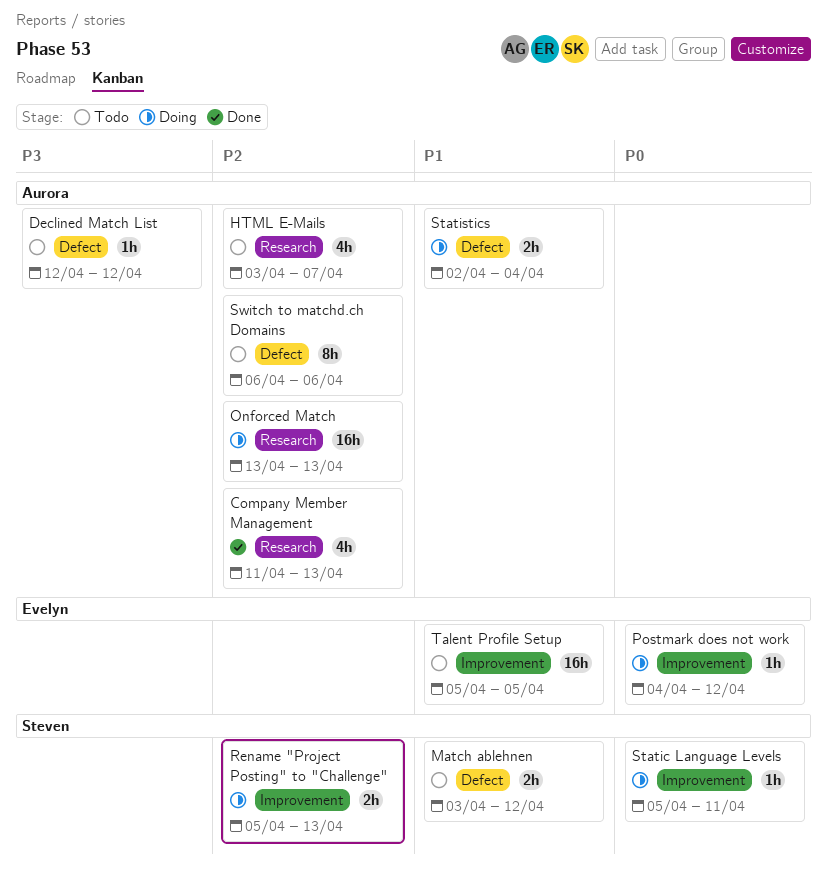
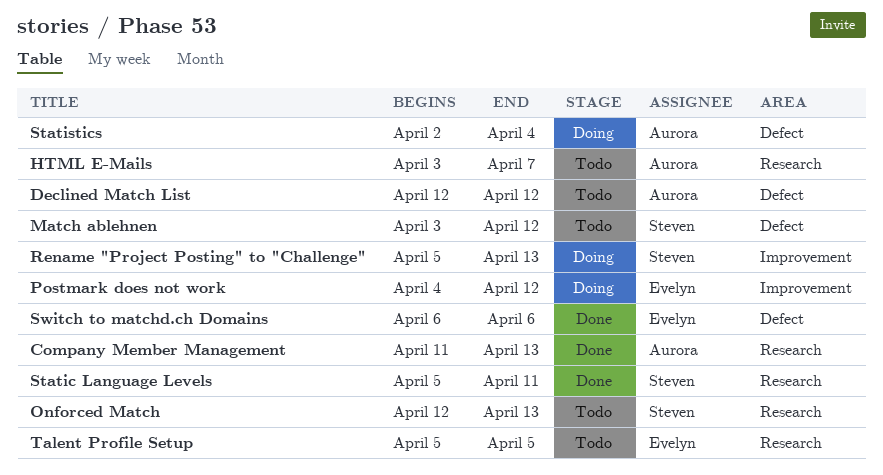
Onforced Match, status: Doing -> Todo
Onforced Match, owner: Aurora -> Steven
Onforced Match, start: Apr 13 -> Apr 12
Static Language Levels, status: Doing -> Done
Static Language Levels, label: Improvement -> Research
Switch to matchd.ch Domains, status: Todo -> Done
Switch to matchd.ch Domains, owner: Aurora -> Evelyn
Talent Profile Setup, label: Improvement -> Research

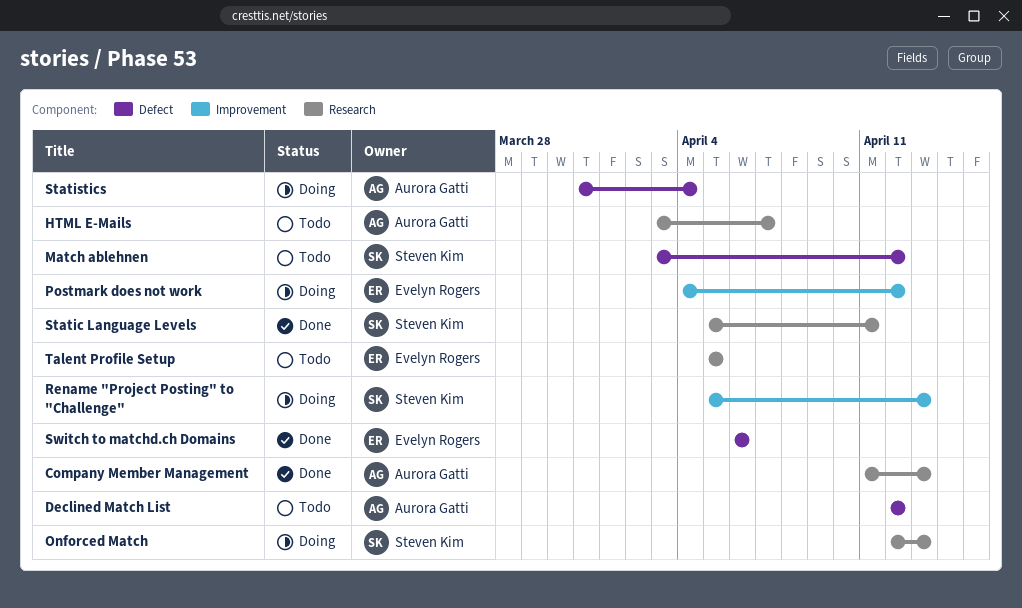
Onforced Match, status: Todo -> Doing
Statistics, start: Apr 2 -> Mar 31

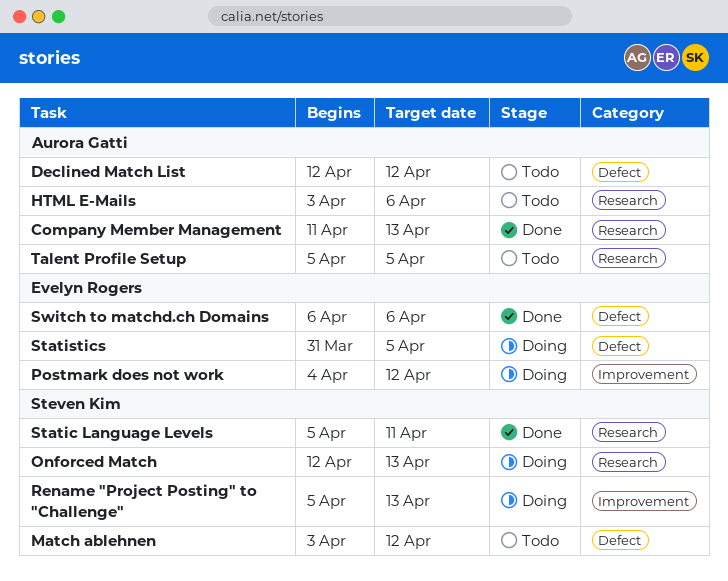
HTML E-Mails, due: Apr 7 -> Apr 6
Statistics, owner: Aurora Gatti -> Evelyn Rogers
Statistics, due: Apr 4 -> Apr 5
Talent Profile Setup, owner: Evelyn Rogers -> Aurora Gatti

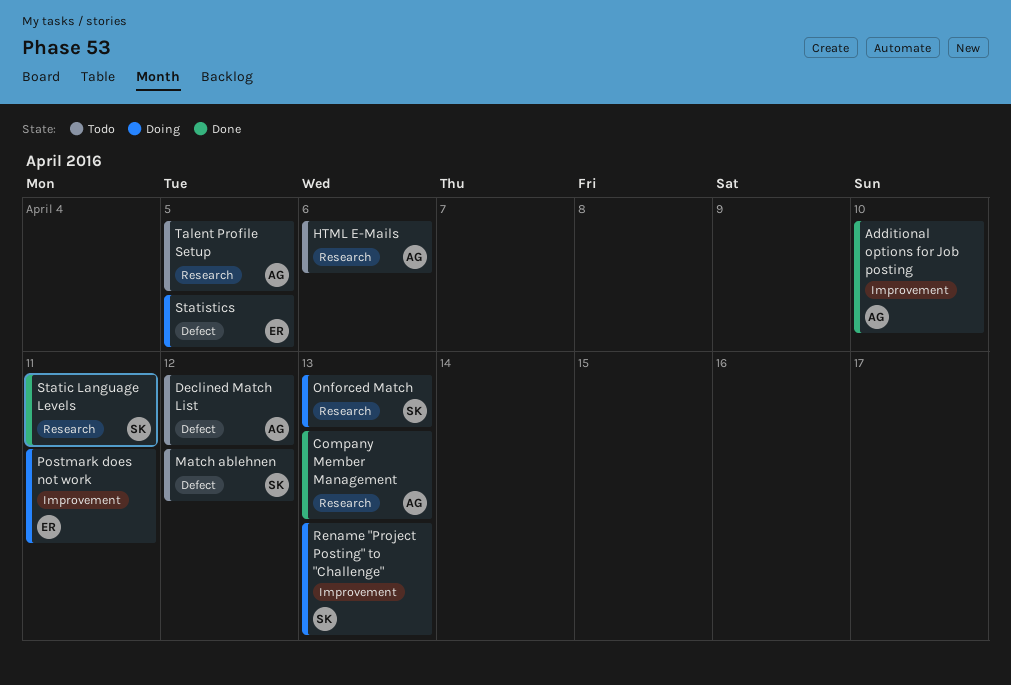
Additional options for Job posting: none -> present
Postmark does not work, due: Apr 12 -> Apr 11
Switch to matchd.ch Domains: present -> none

